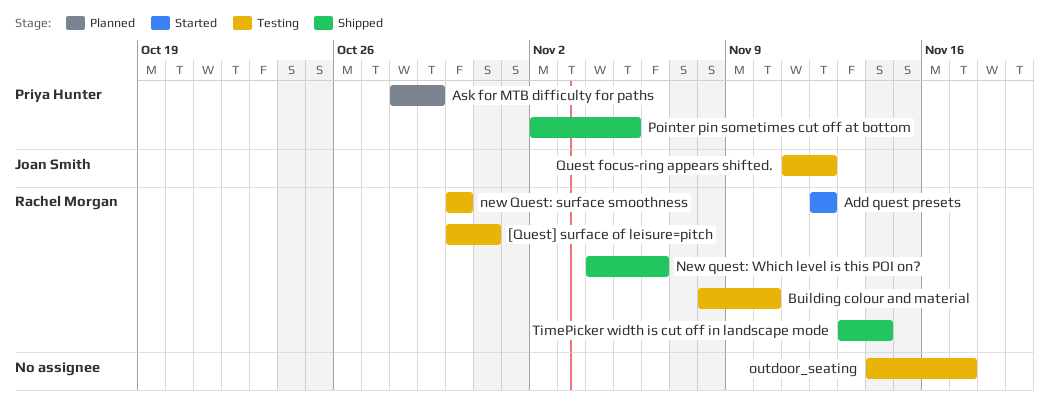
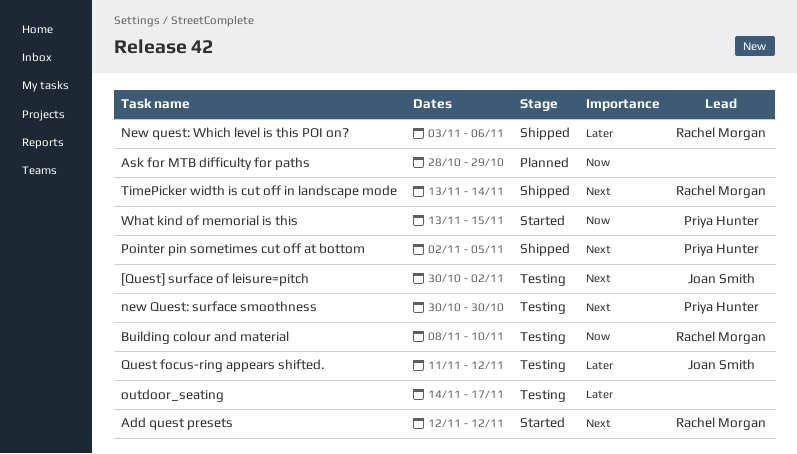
[Quest] surface of leisure=pitch, owner: Rachel Morgan -> Joan Smith
[Quest] surface of leisure=pitch, due: Oct 31 -> Nov 2
Ask for MTB difficulty for paths, owner: Priya Hunter -> none
new Quest: surface smoothness, owner: Rachel Morgan -> Priya Hunter
New quest: Which level is this POI on?, start: Nov 4 -> Nov 3
What kind of memorial is this: none -> present

